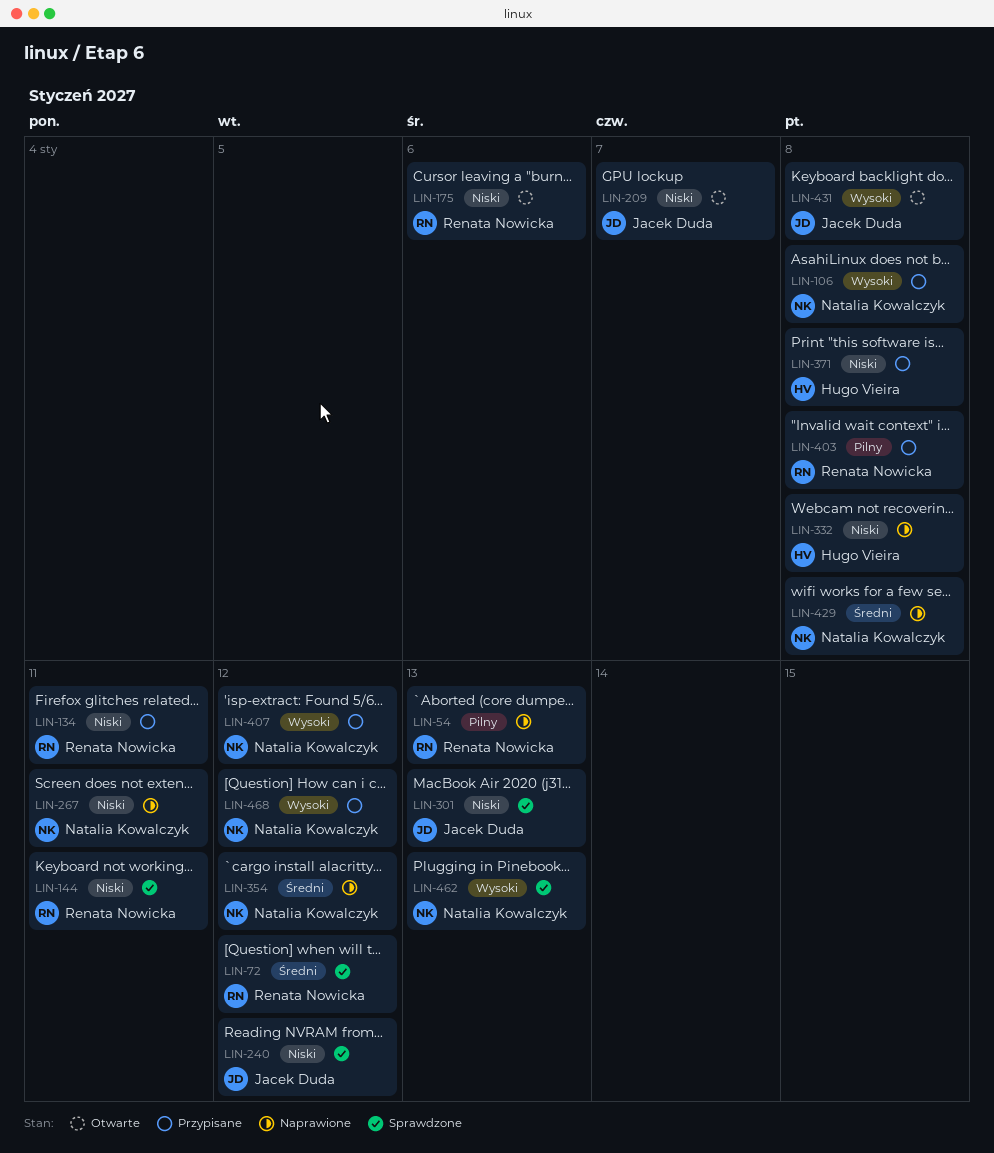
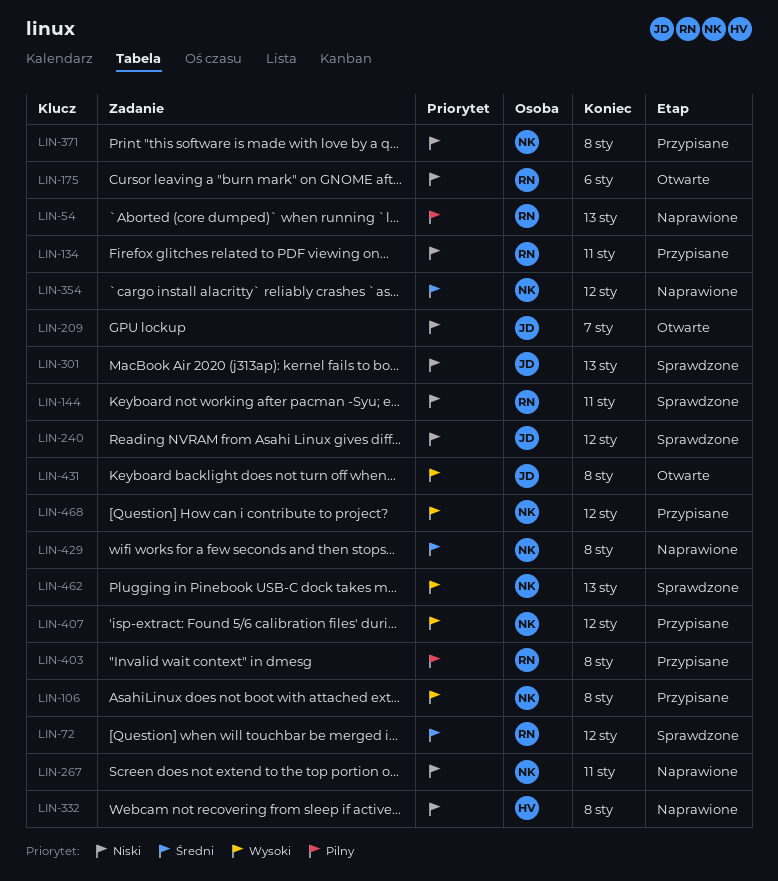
LIN-371, owner: Hugo Vieira -> Natalia Kowalczyk

